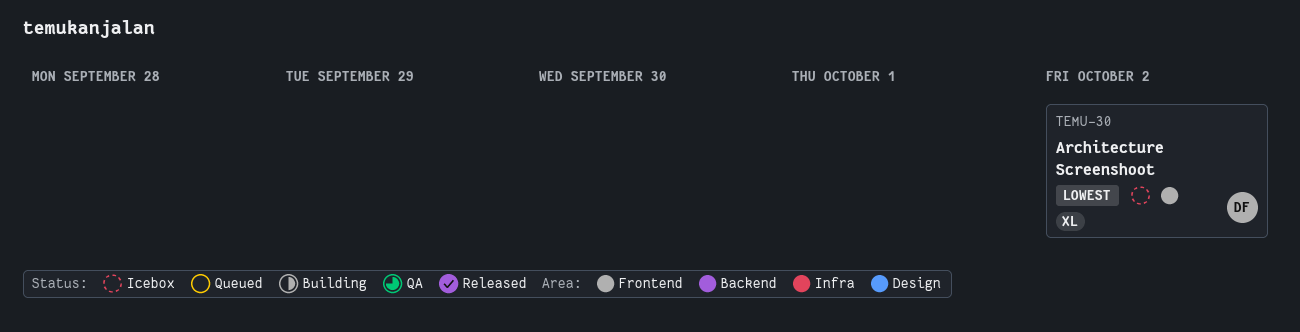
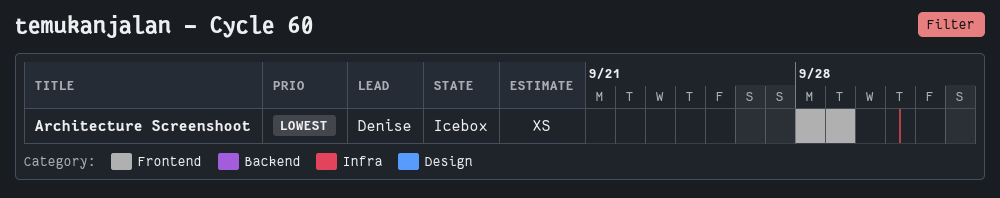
Architecture Screenshoot, estimate: XL -> XS
Architecture Screenshoot, due: Oct 2 -> Sep 29

